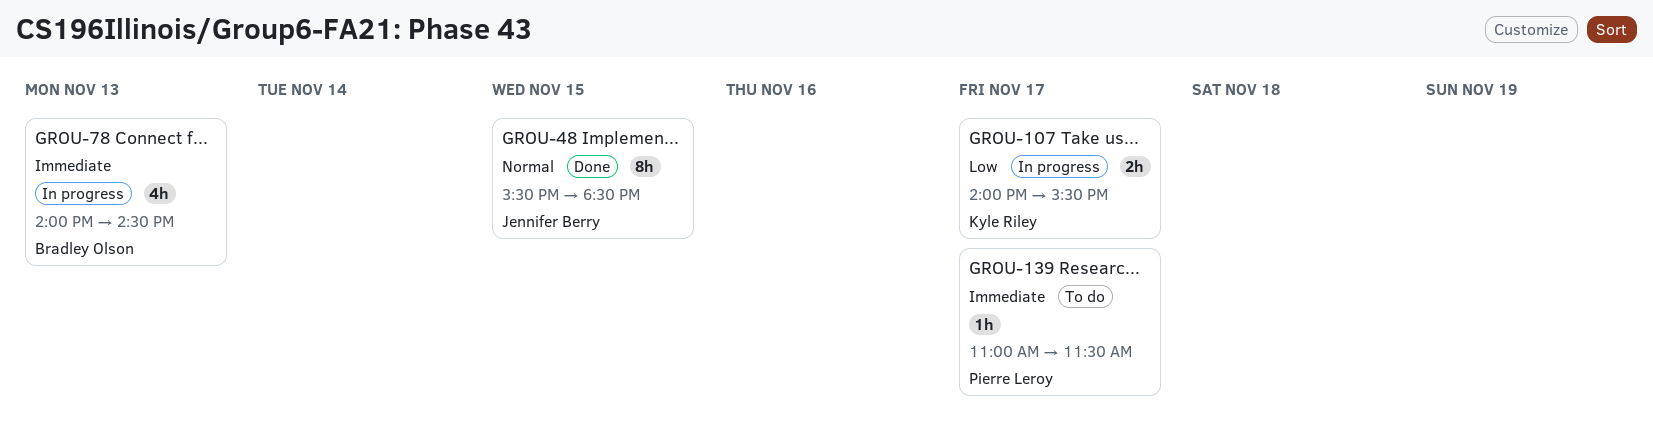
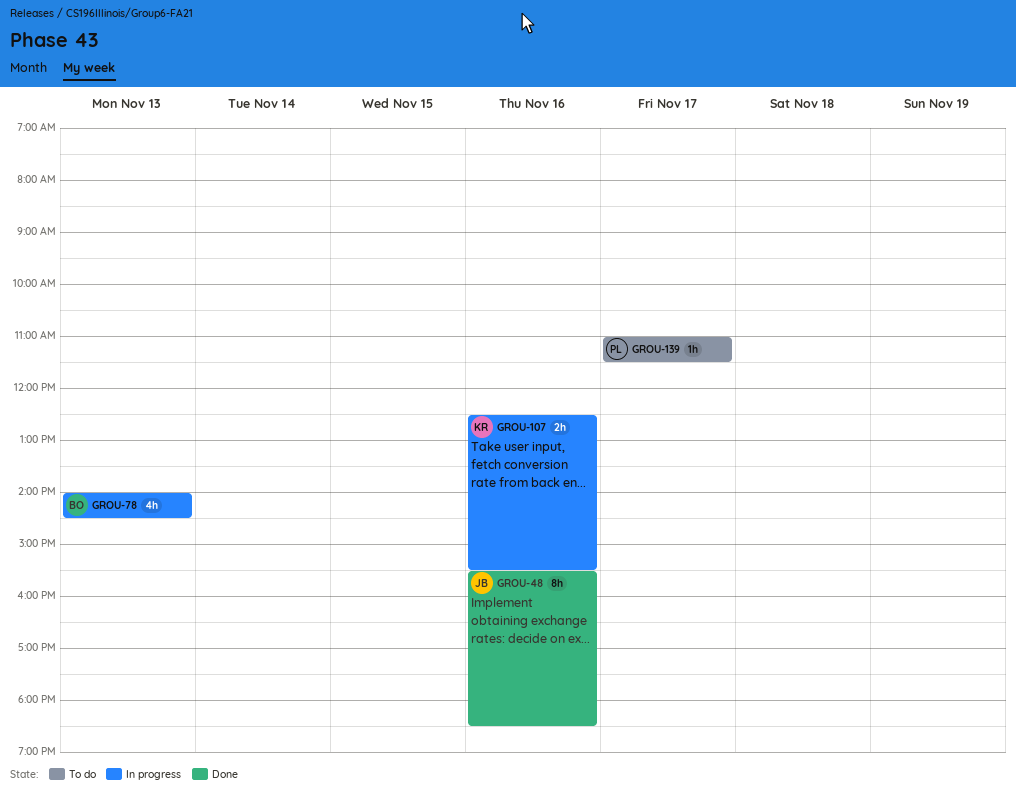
GROU-48, day: Nov 15 -> Nov 16
GROU-107, day: Nov 17 -> Nov 16
GROU-107, begins: 14:00 -> 12:30

